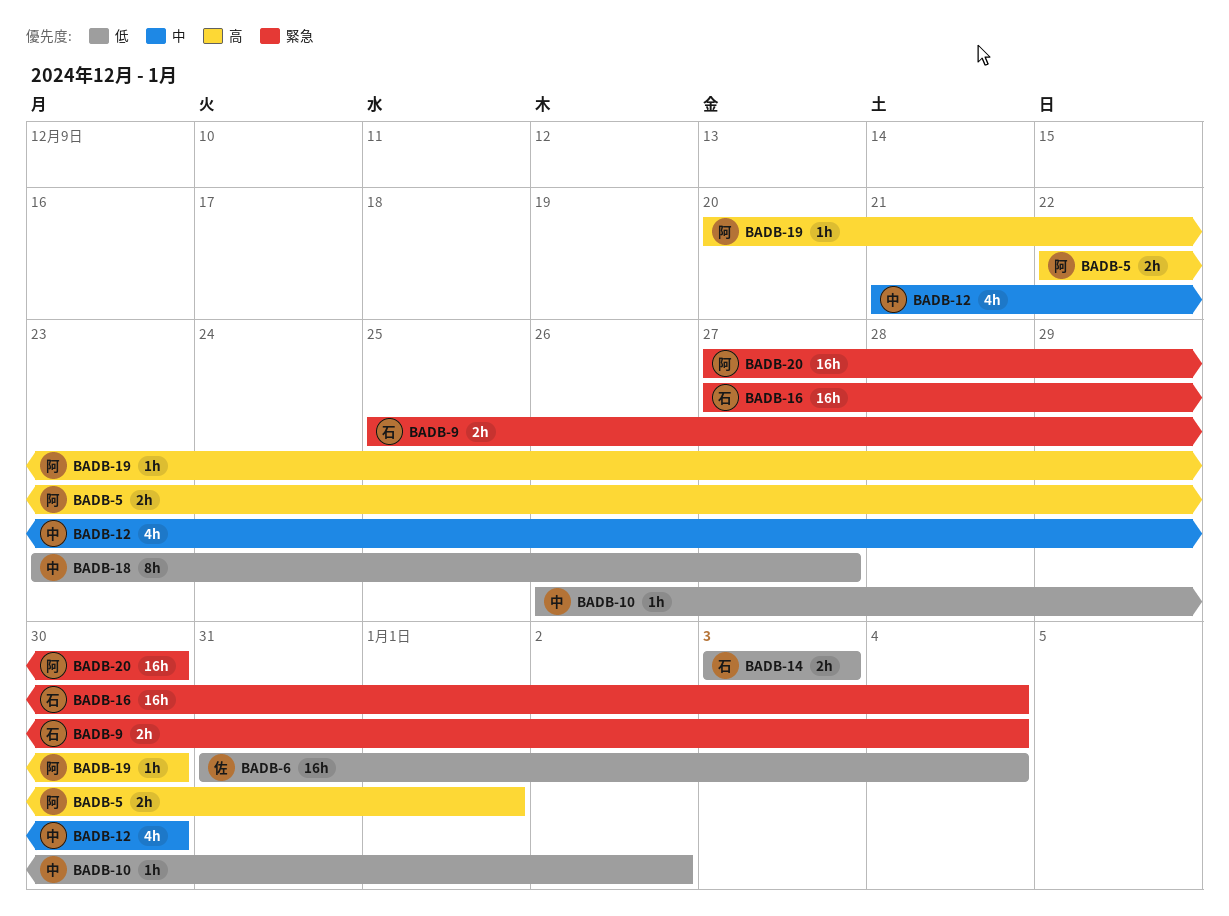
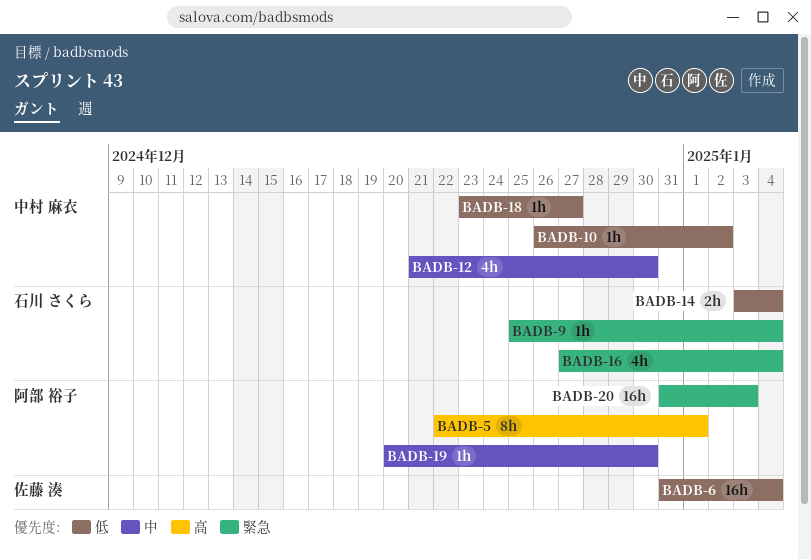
BADB-5, estimate: 2h -> 8h
BADB-9, estimate: 2h -> 1h
BADB-14, due: Jan 3 -> Jan 4
BADB-16, estimate: 16h -> 4h
BADB-18, estimate: 8h -> 1h
BADB-19, priority: 高 -> 中
BADB-20, start: Dec 27 -> Dec 31
BADB-20, due: Dec 30 -> Jan 3

